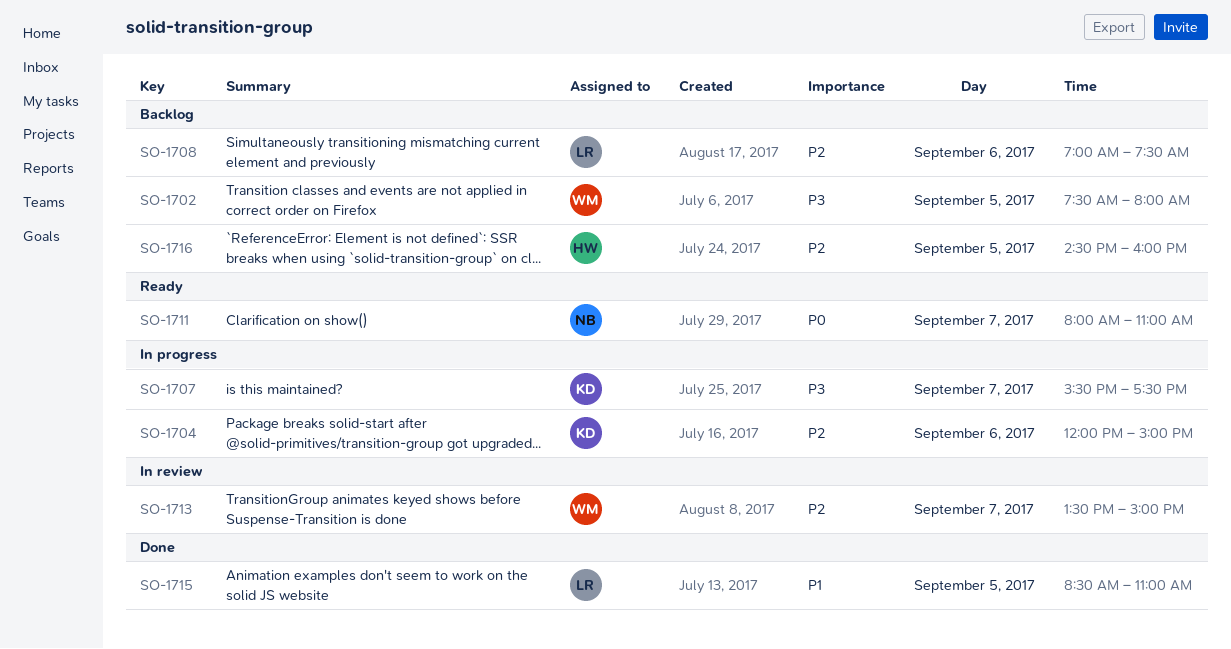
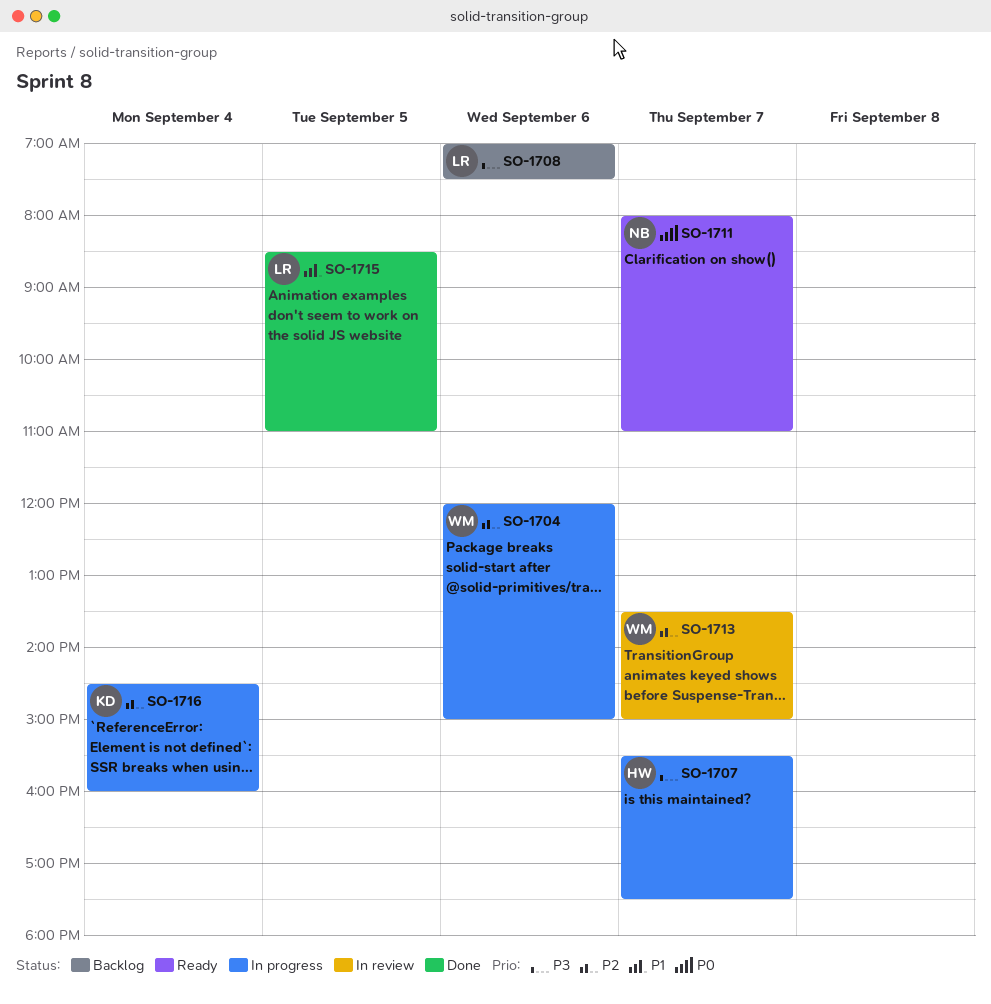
SO-1702: present -> none
SO-1704, owner: KD -> WM
SO-1707, owner: KD -> HW
SO-1708, priority: P2 -> P3
SO-1716, status: Backlog -> In progress
SO-1716, owner: HW -> KD
SO-1716, day: Sep 5 -> Sep 4

